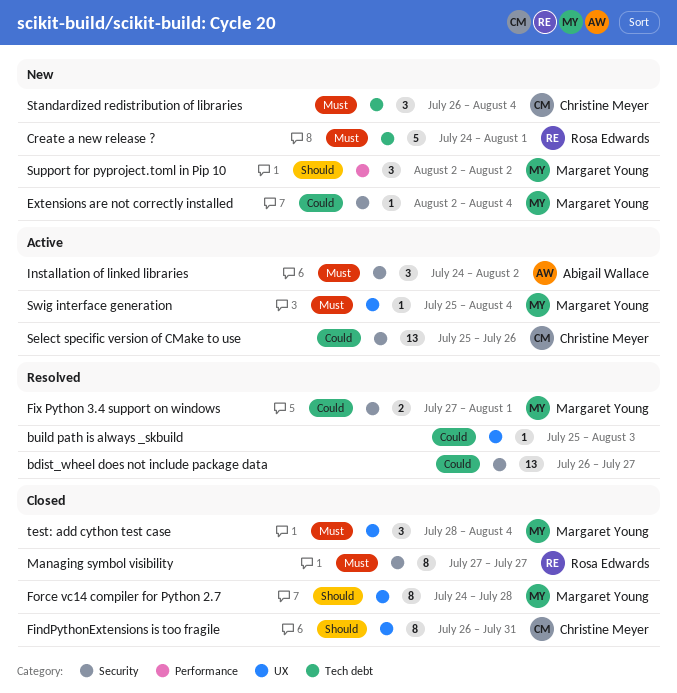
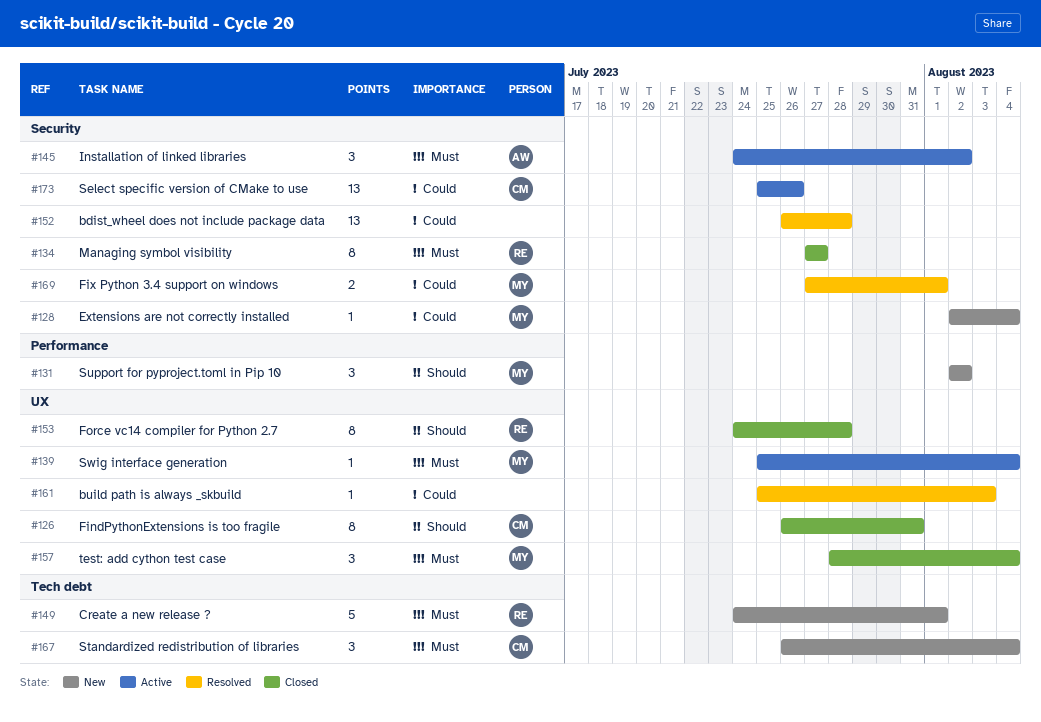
bdist_wheel does not include package data, due: Jul 27 -> Jul 28
Force vc14 compiler for Python 2.7, owner: Margaret Young -> Rosa Edwards

